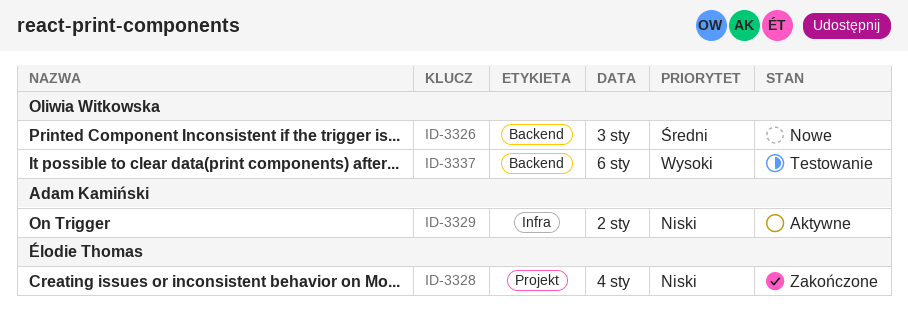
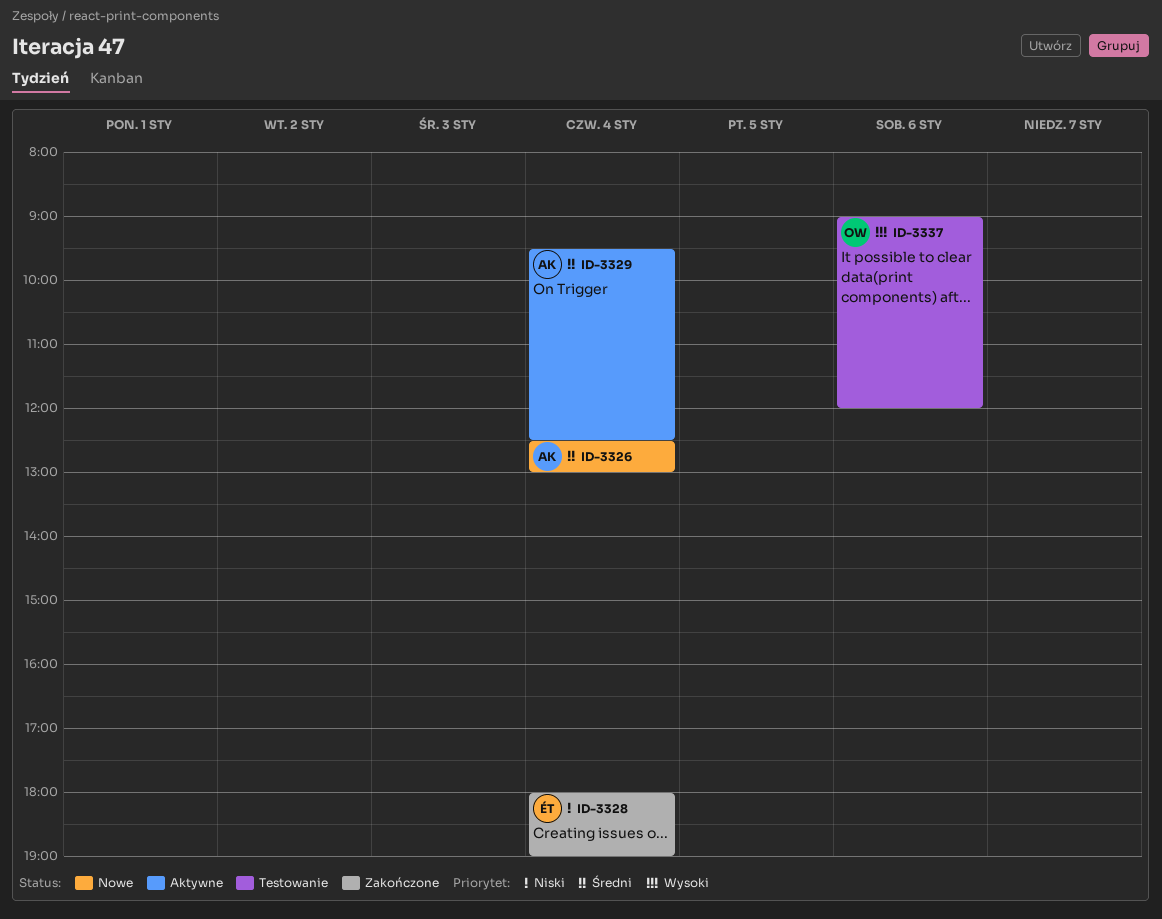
ID-3326, owner: Oliwia Witkowska -> Adam Kamiński
ID-3326, day: Jan 3 -> Jan 4
ID-3329, priority: Niski -> Średni
ID-3329, day: Jan 2 -> Jan 4

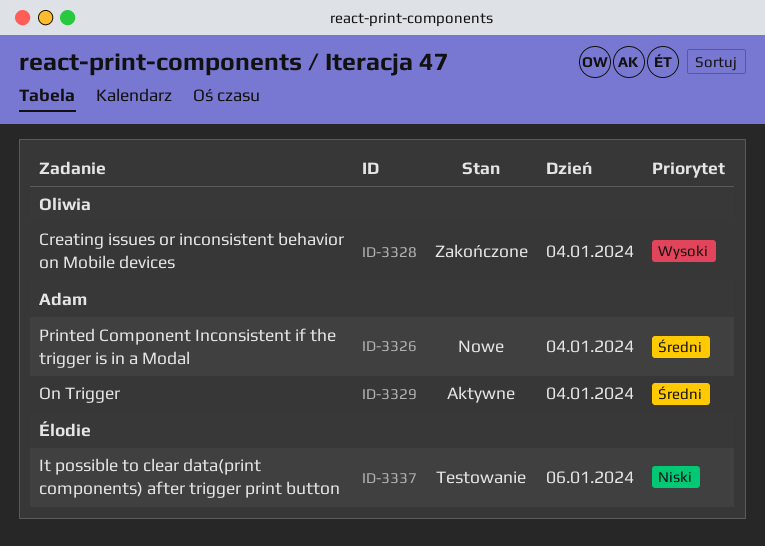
ID-3328, owner: Élodie -> Oliwia
ID-3328, priority: Niski -> Wysoki
ID-3337, owner: Oliwia -> Élodie
ID-3337, priority: Wysoki -> Niski

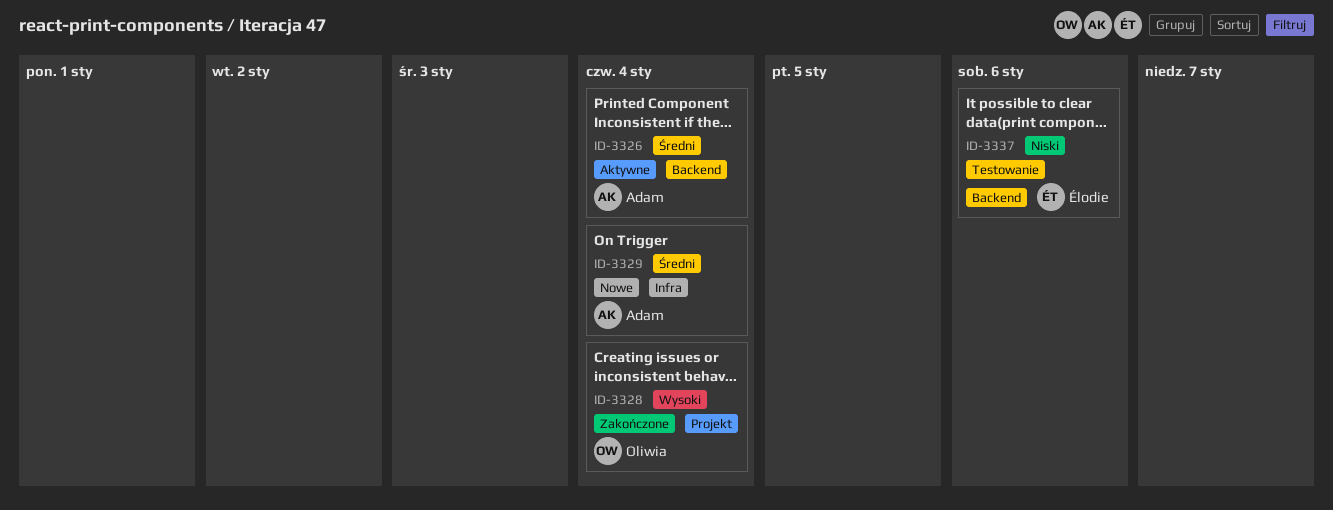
ID-3326, status: Nowe -> Aktywne
ID-3329, status: Aktywne -> Nowe

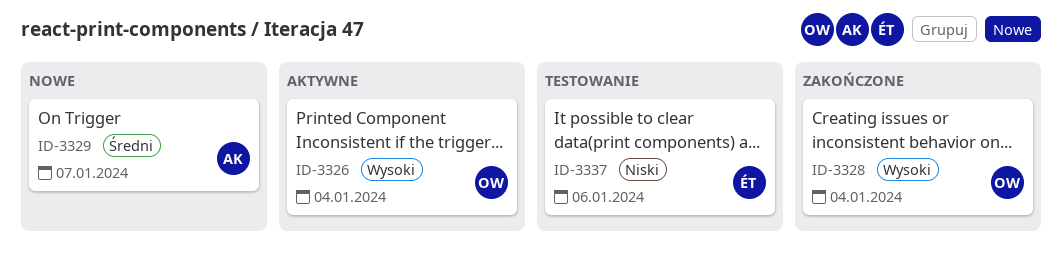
ID-3326, owner: Adam -> Oliwia
ID-3326, priority: Średni -> Wysoki
ID-3329, day: Jan 4 -> Jan 7

